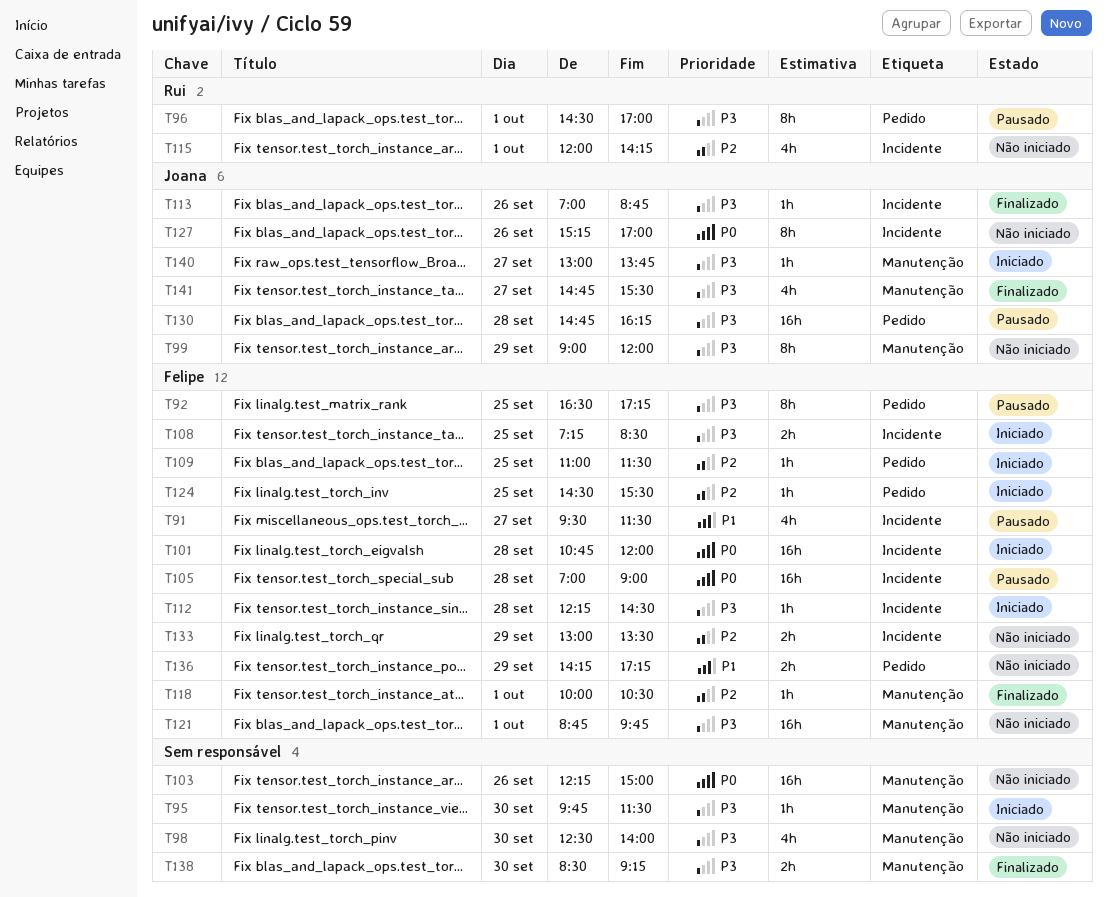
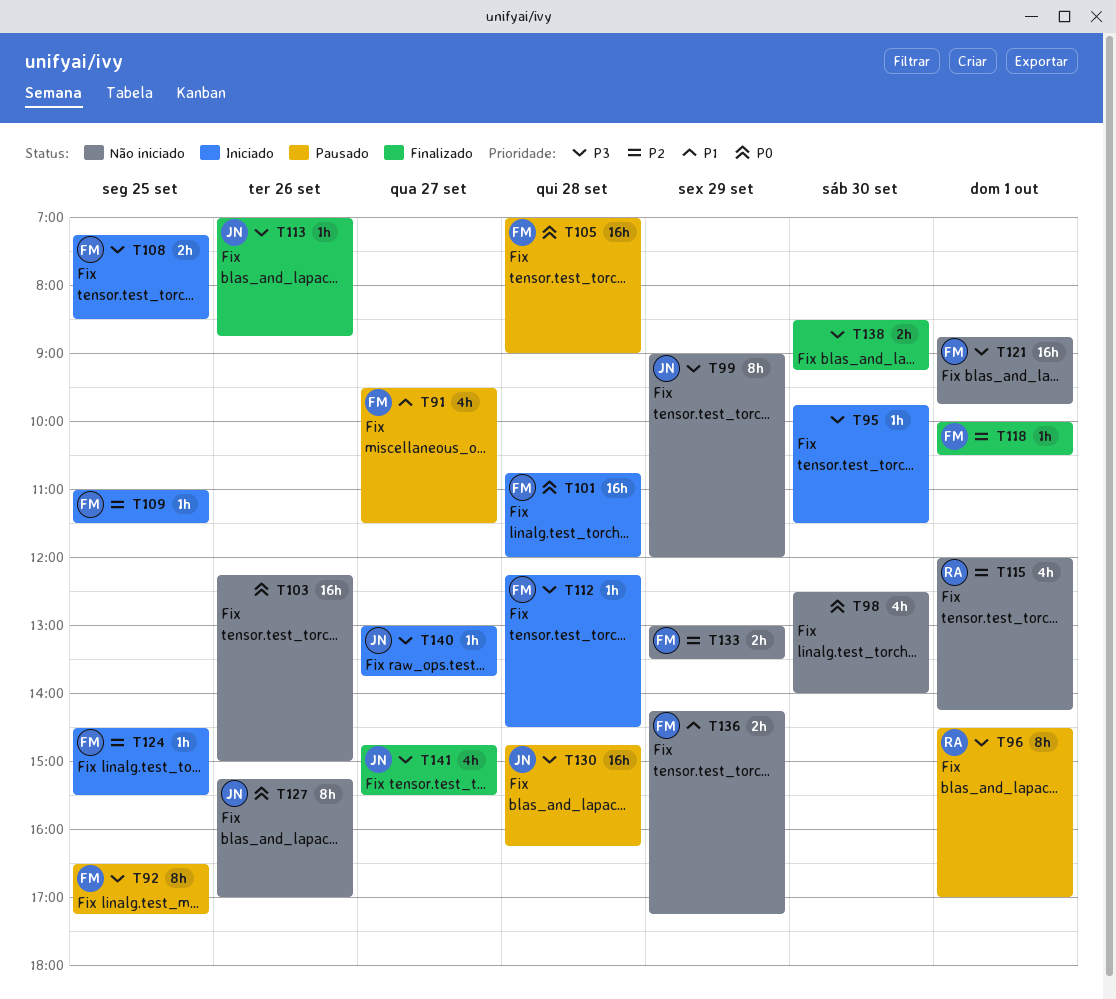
T98, priority: P3 -> P0

